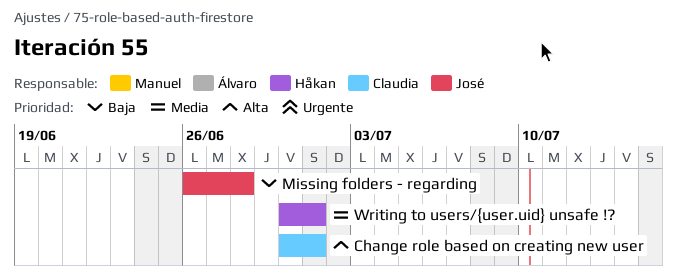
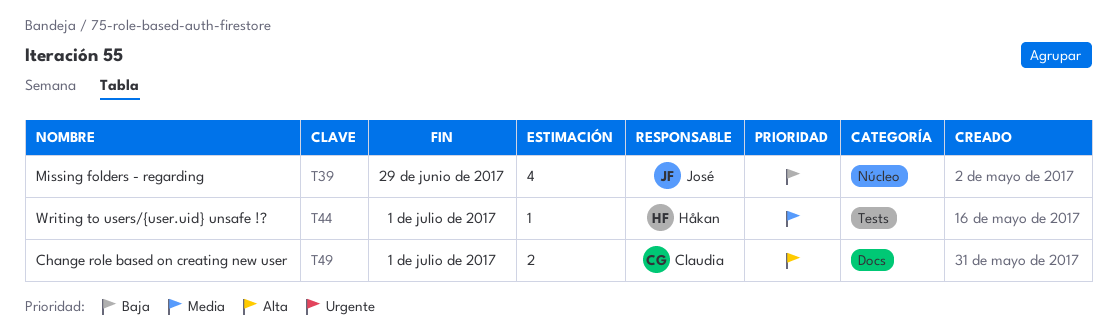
Missing folders - regarding, due: Jun 28 -> Jun 29

